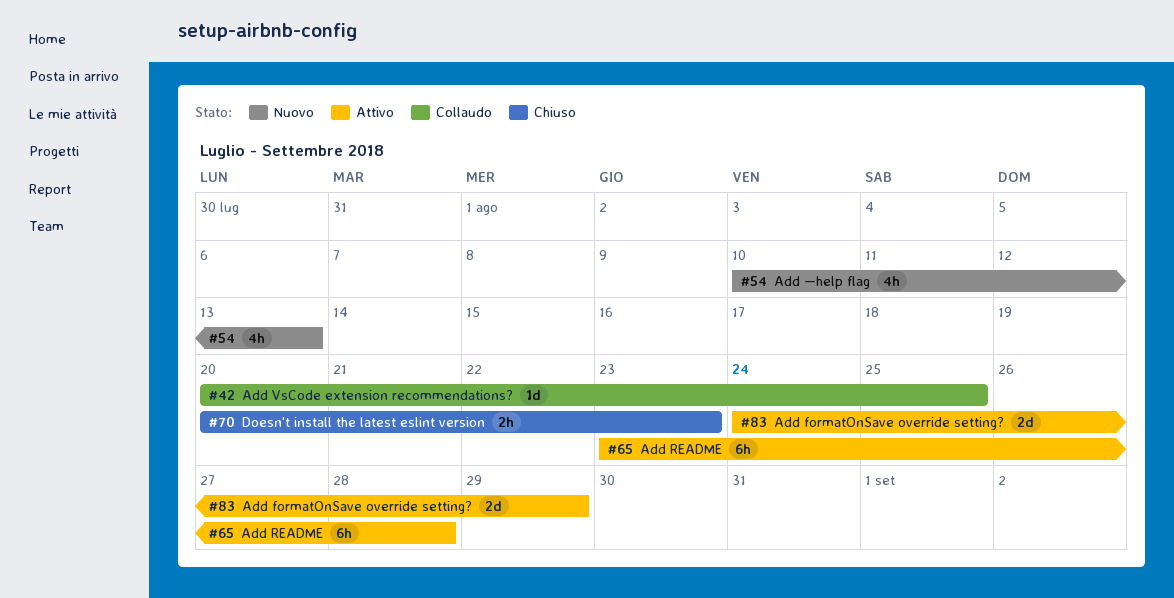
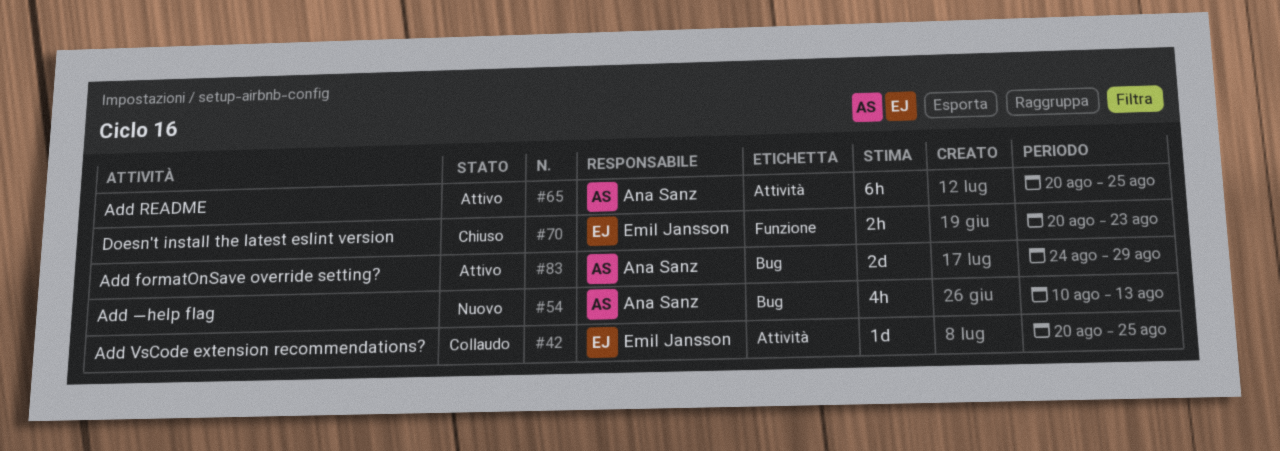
#65, start: Aug 23 -> Aug 20
#65, due: Aug 28 -> Aug 25

